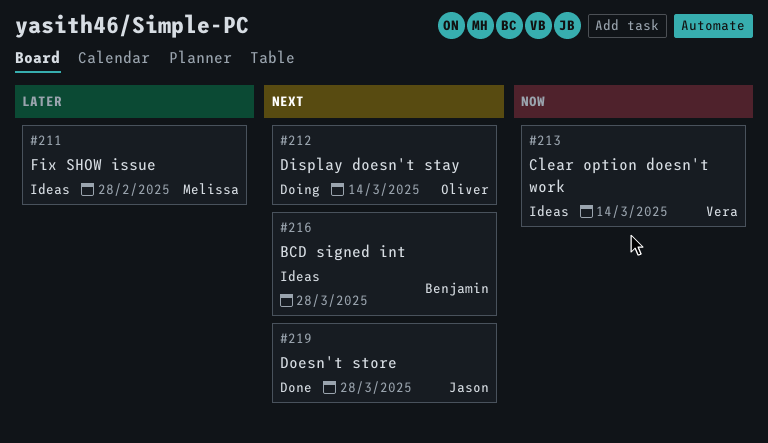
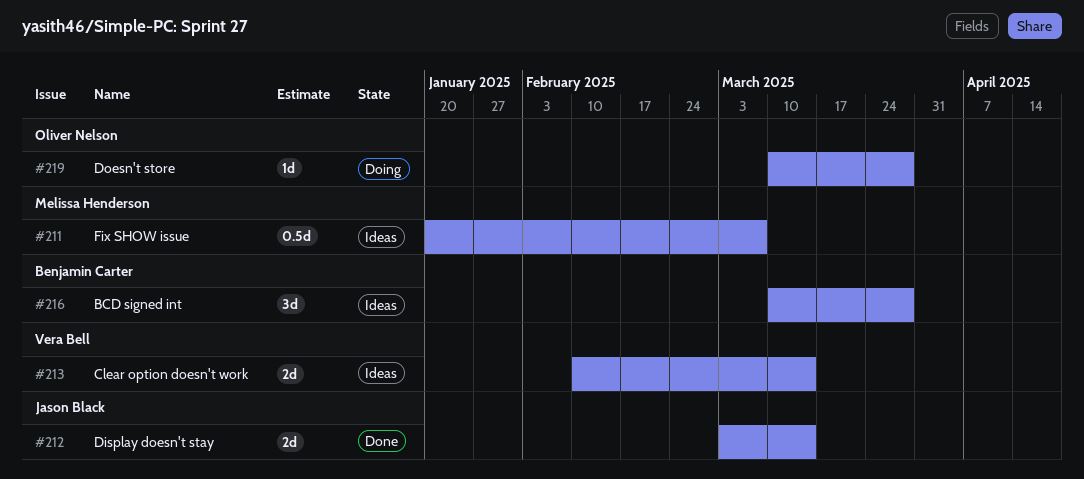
#211, due: Feb 28 -> Mar 7
#212, status: Doing -> Done
#212, owner: Oliver Nelson -> Jason Black
#219, status: Done -> Doing
#219, owner: Jason Black -> Oliver Nelson

